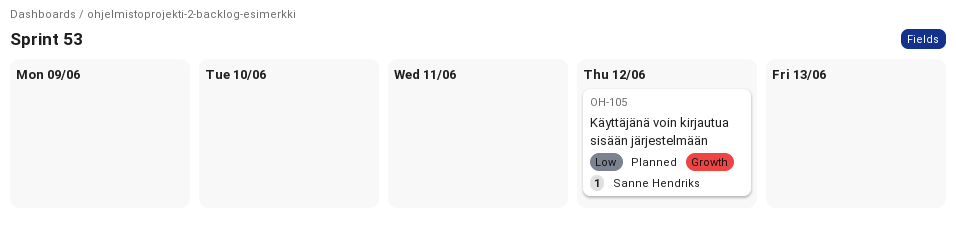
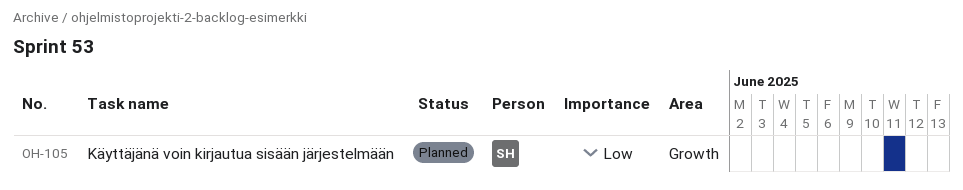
OH-105, due: Jun 12 -> Jun 11

